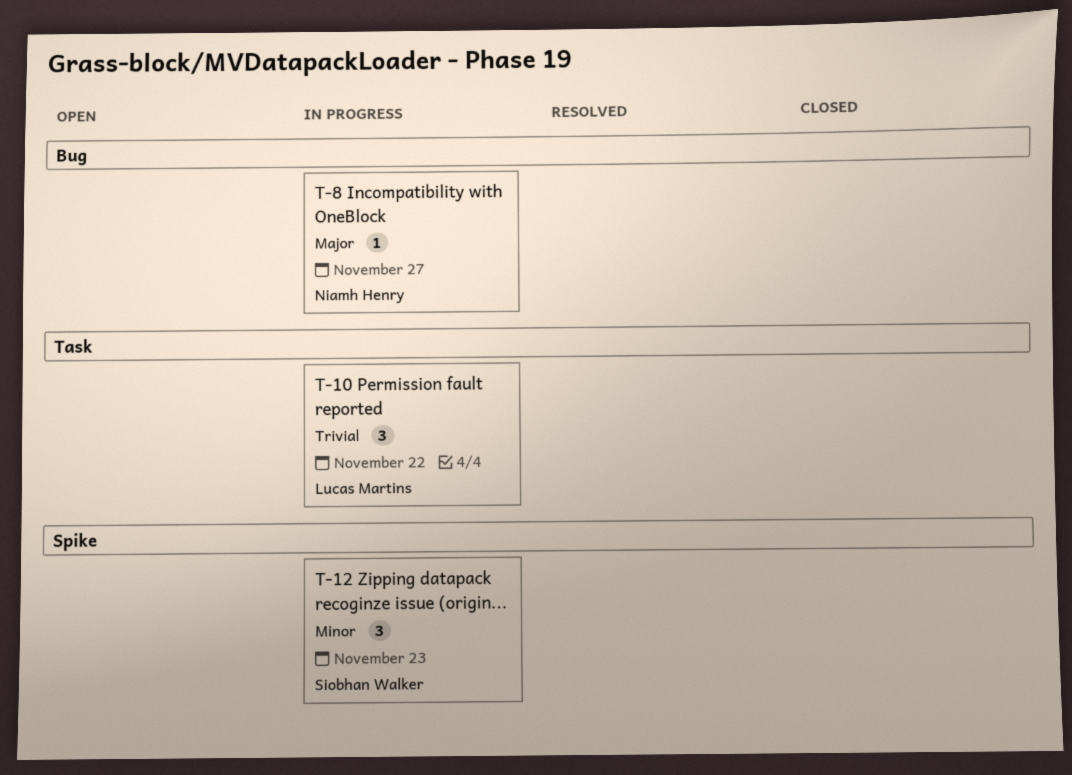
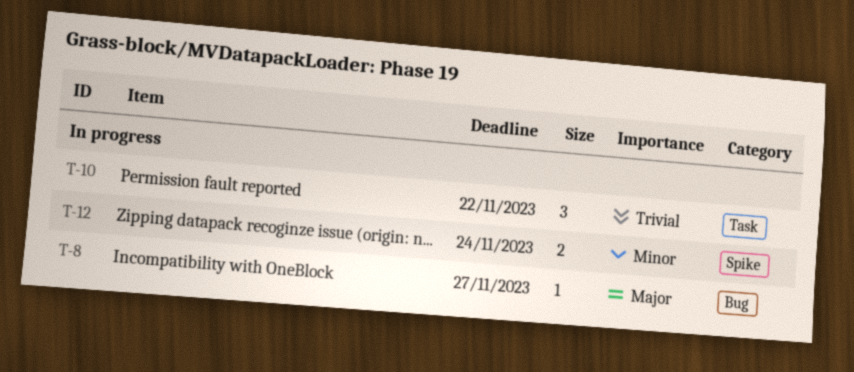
T-12, estimate: 3 -> 2
T-12, due: Nov 23 -> Nov 24

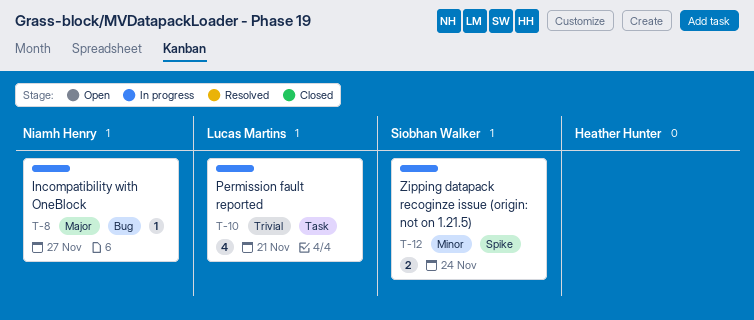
T-10, estimate: 3 -> 4
T-10, due: Nov 22 -> Nov 21

